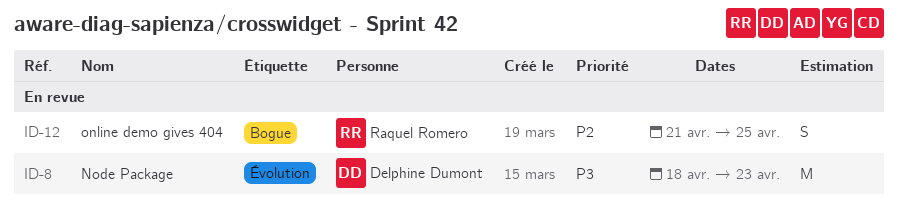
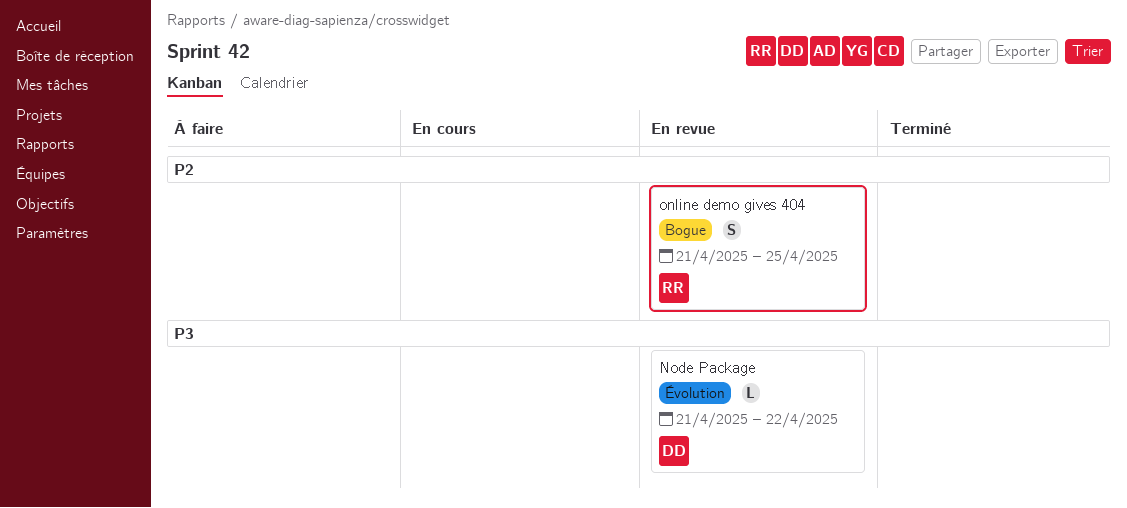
Node Package, estimate: M -> L
Node Package, start: Apr 18 -> Apr 21
Node Package, due: Apr 23 -> Apr 22

